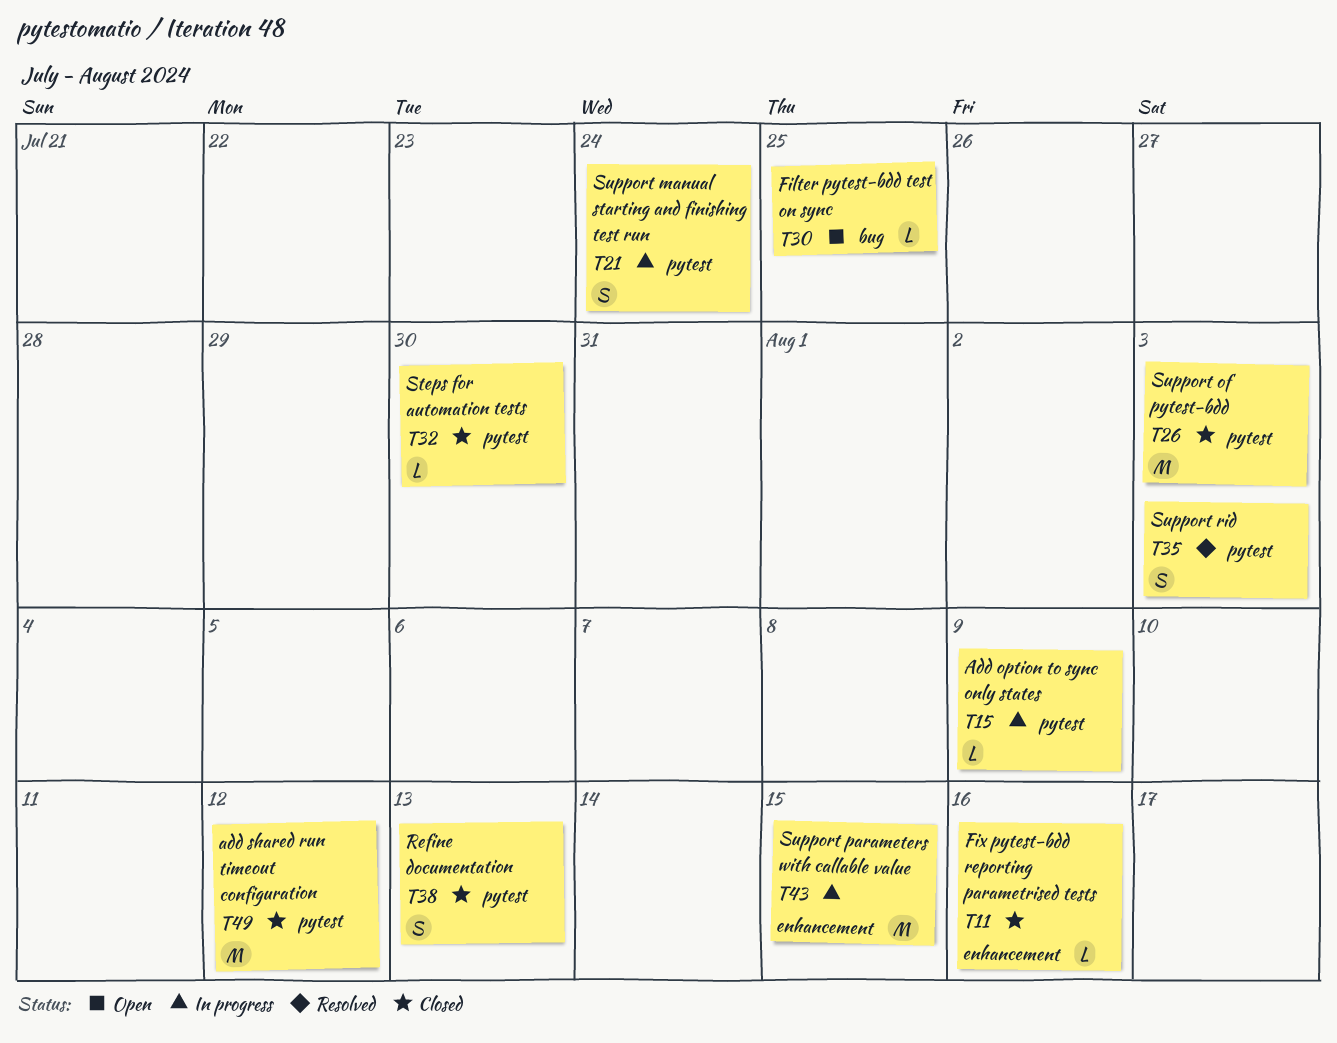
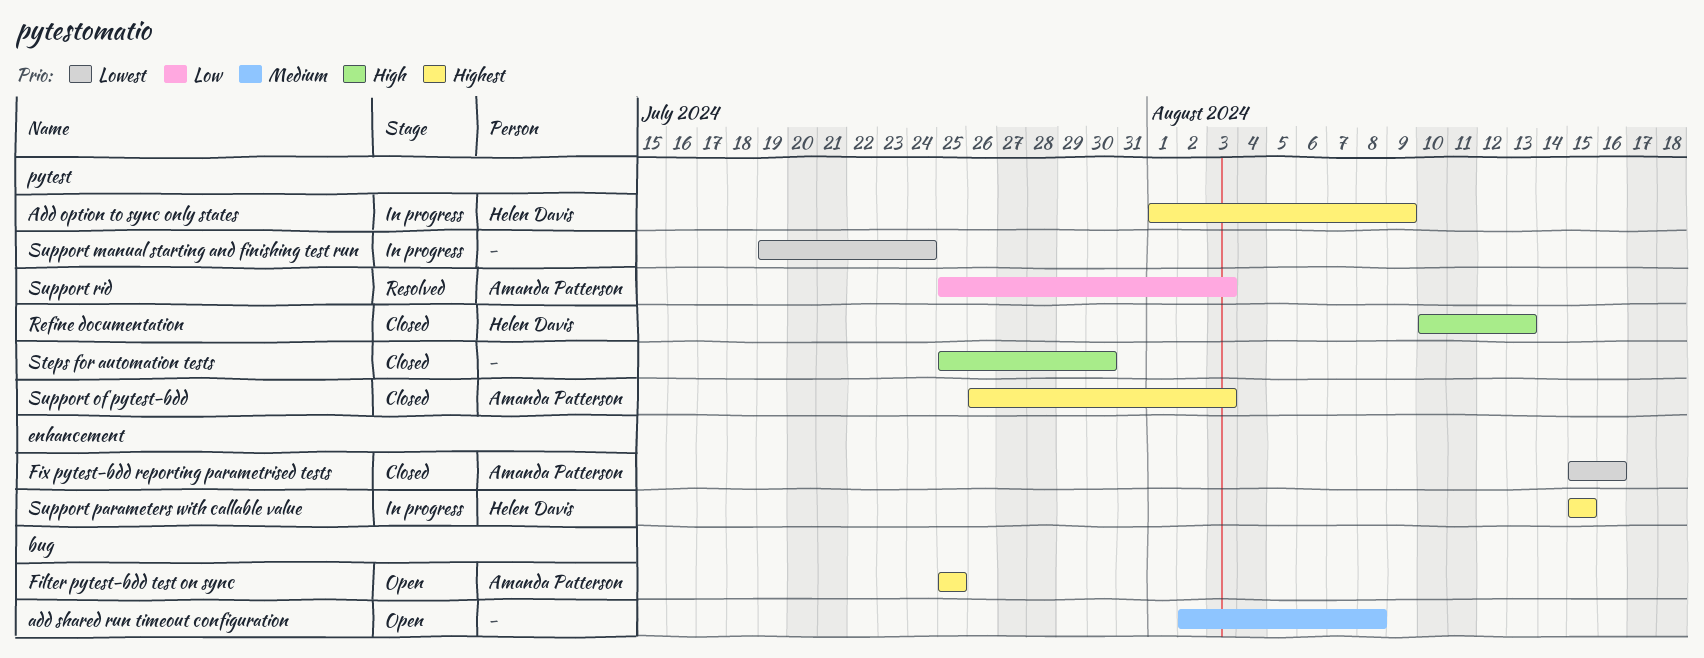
add shared run timeout configuration, status: Closed -> Open
add shared run timeout configuration, label: pytest -> bug
add shared run timeout configuration, due: Aug 12 -> Aug 8

